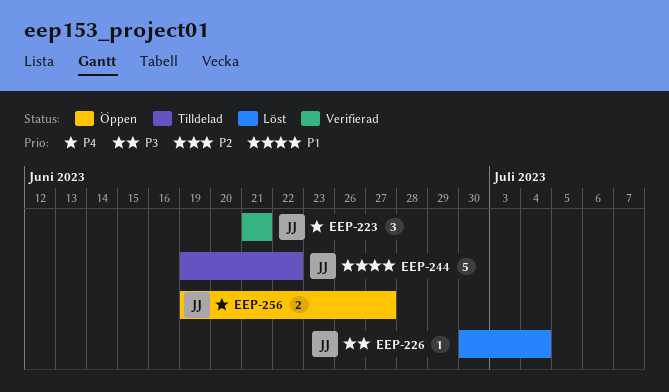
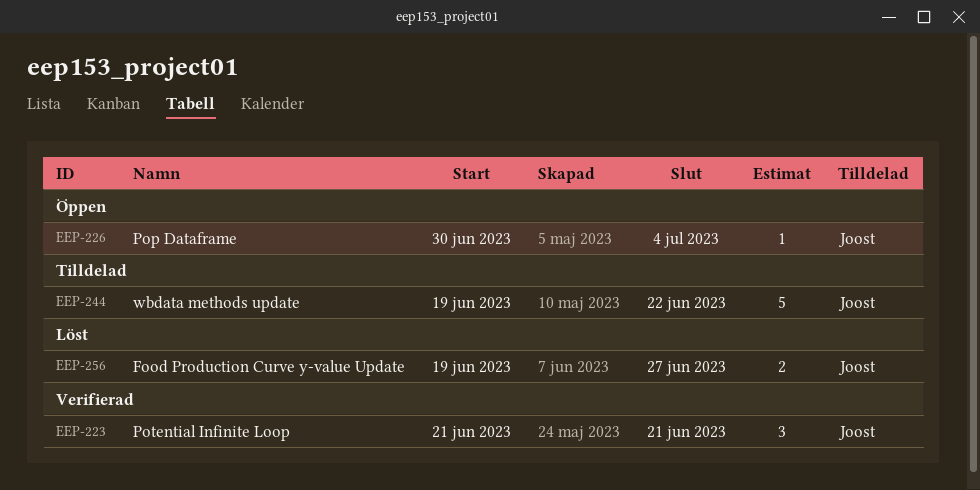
EEP-226, status: Löst -> Öppen
EEP-256, status: Öppen -> Löst

